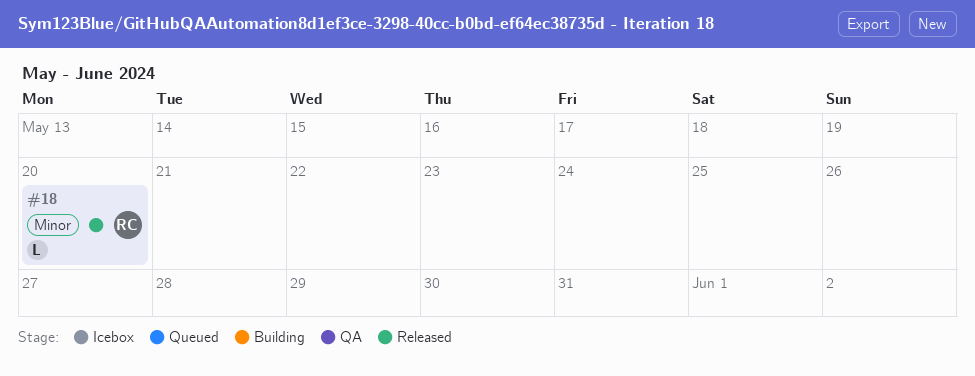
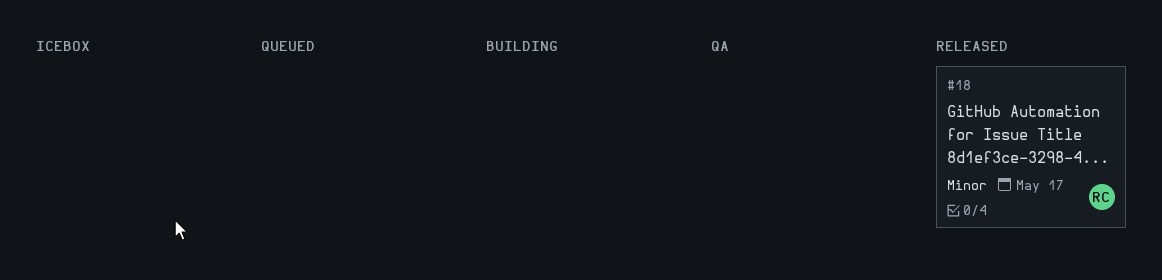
#18, due: May 20 -> May 17

